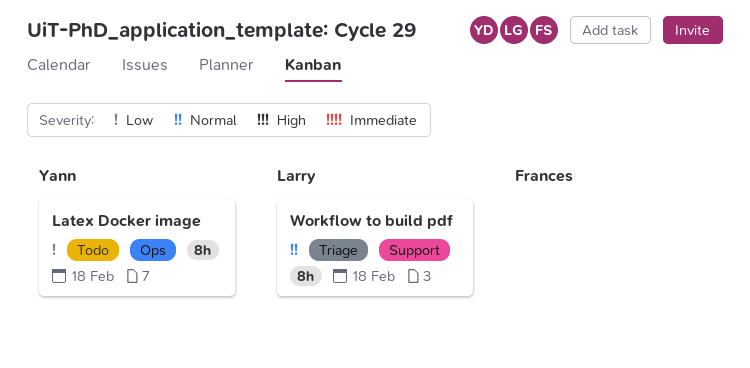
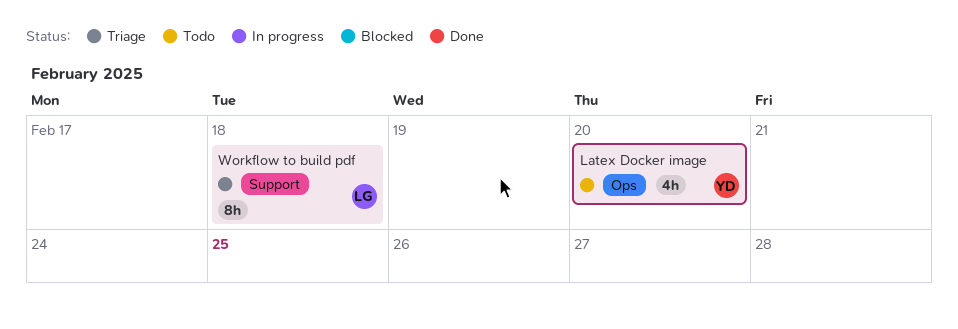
Latex Docker image, estimate: 8h -> 4h
Latex Docker image, due: Feb 18 -> Feb 20

